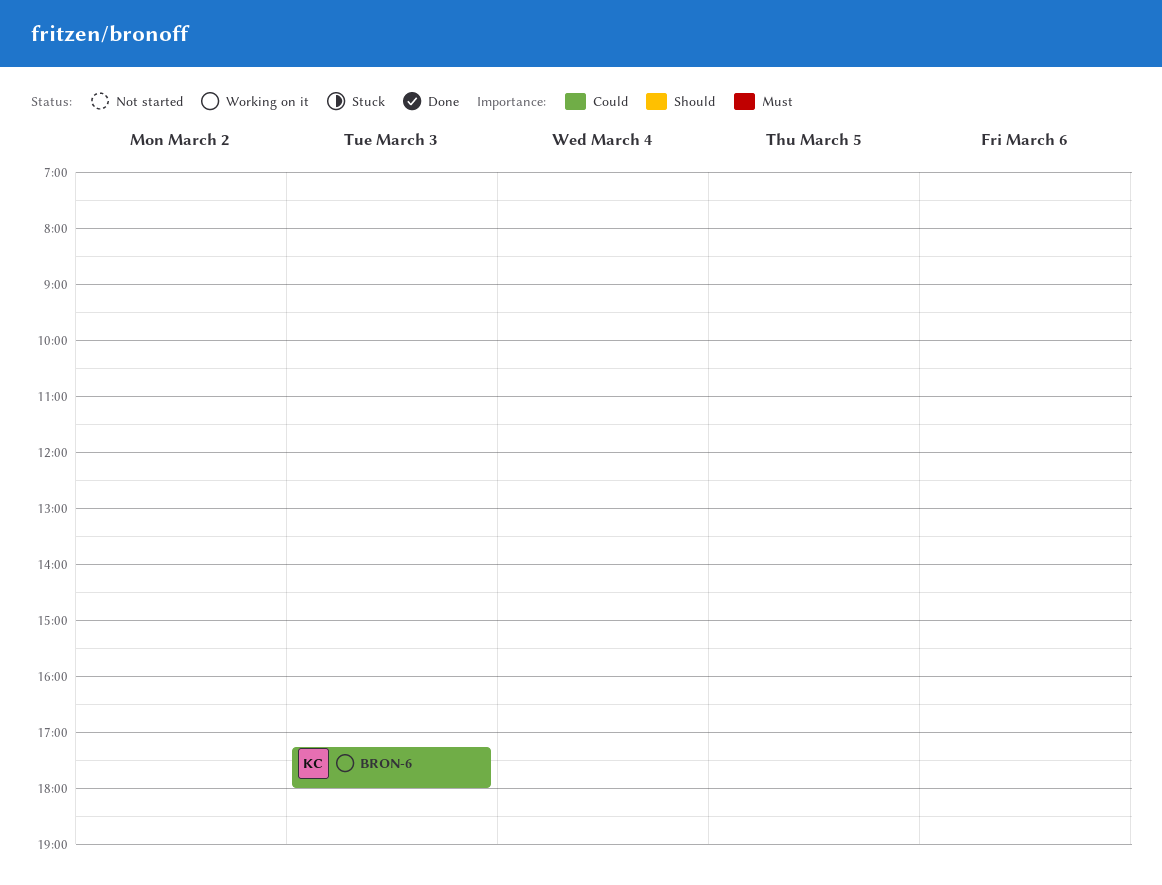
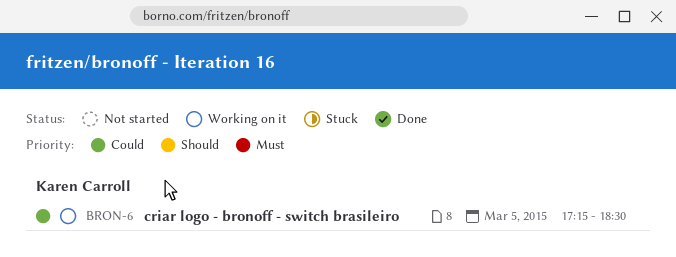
BRON-6, day: Mar 3 -> Mar 5
BRON-6, ends: 18:00 -> 18:30

